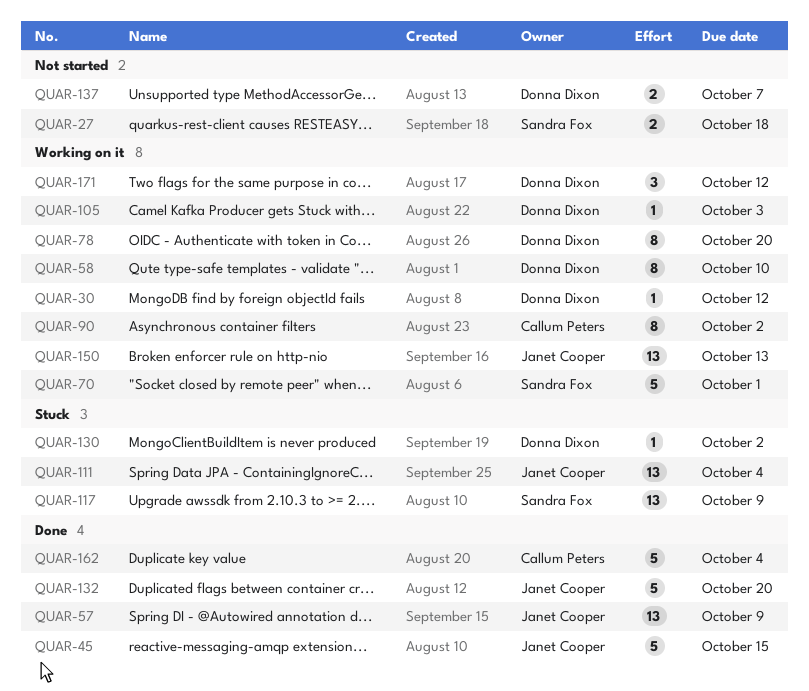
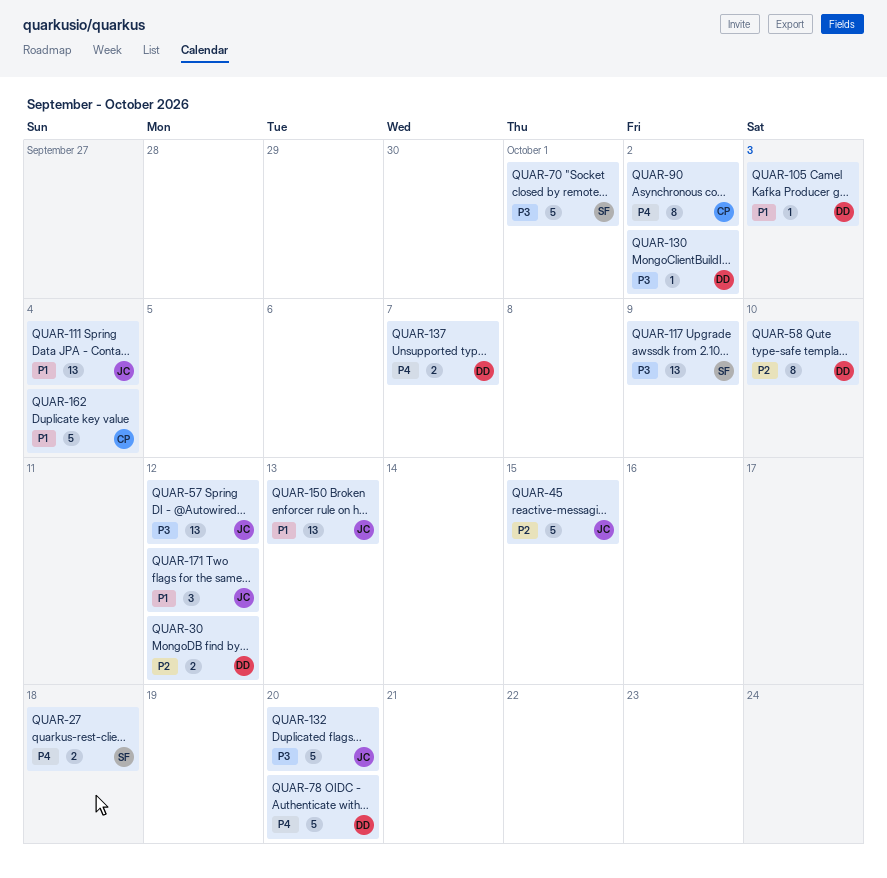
QUAR-30, estimate: 1 -> 2
QUAR-57, due: Oct 9 -> Oct 12
QUAR-78, estimate: 8 -> 5
QUAR-171, owner: Donna Dixon -> Janet Cooper

